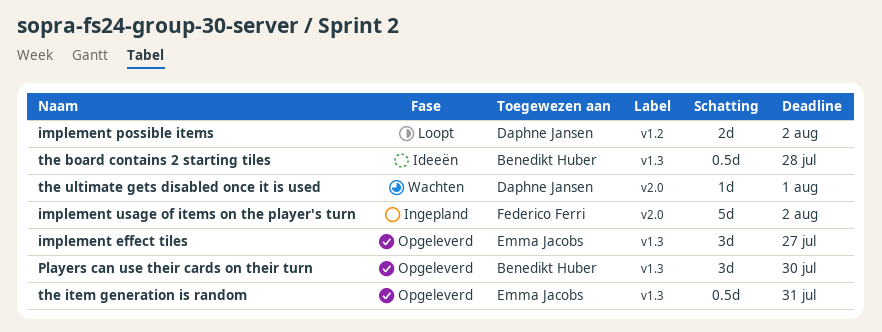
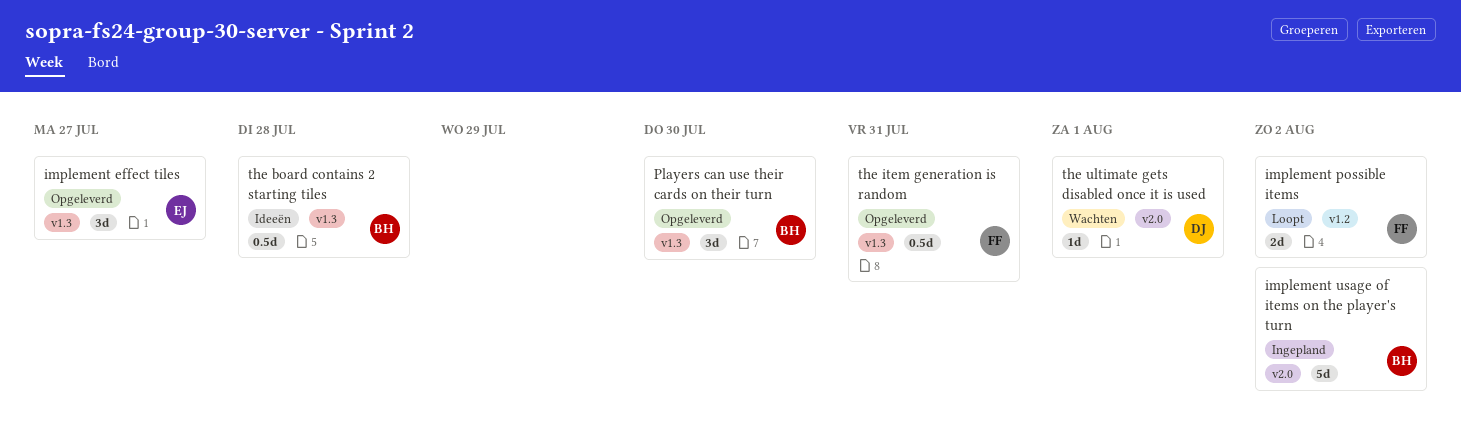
implement possible items, owner: Daphne Jansen -> Federico Ferri
implement usage of items on the player's turn, owner: Federico Ferri -> Benedikt Huber
the item generation is random, owner: Emma Jacobs -> Federico Ferri

